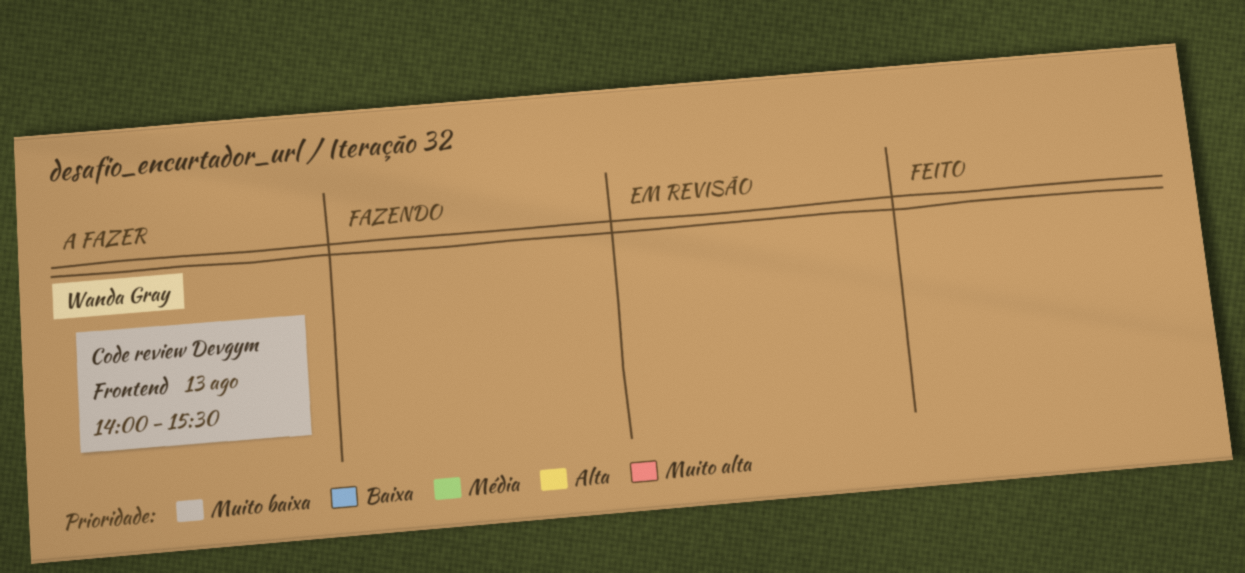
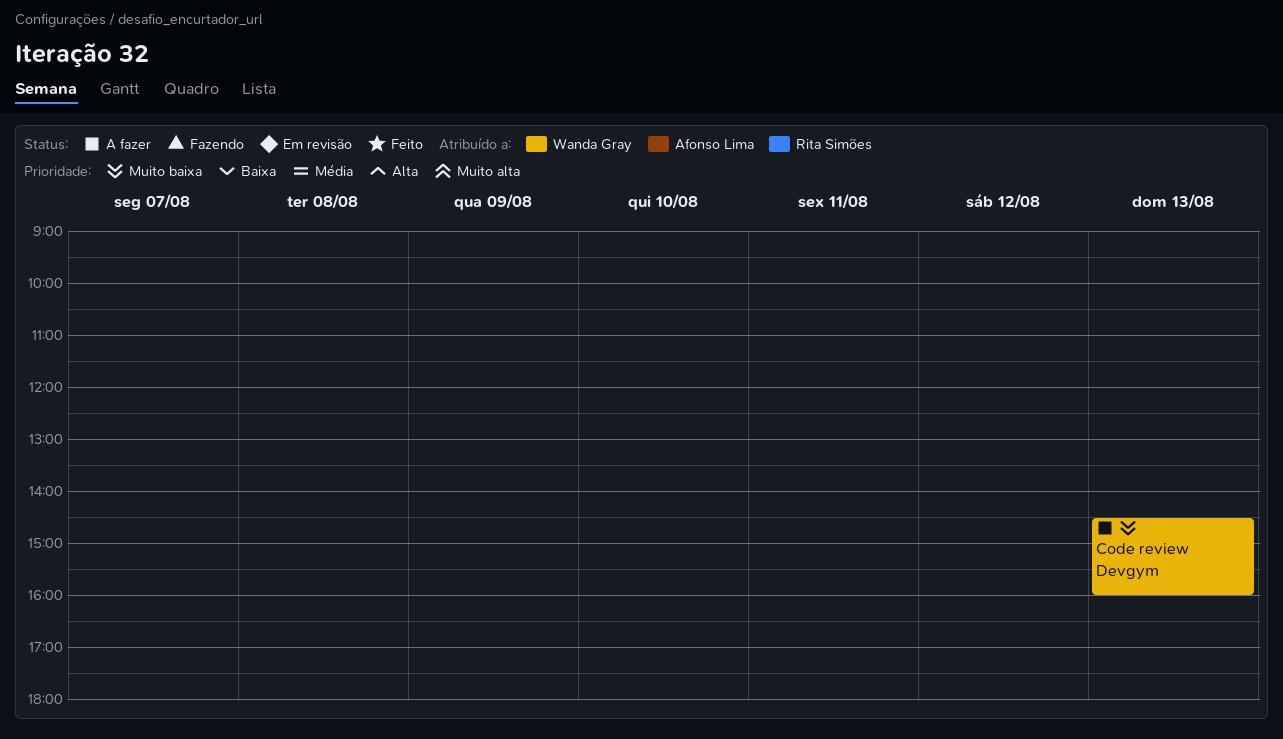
Code review Devgym, begins: 14:00 -> 14:30
Code review Devgym, ends: 15:30 -> 16:00

